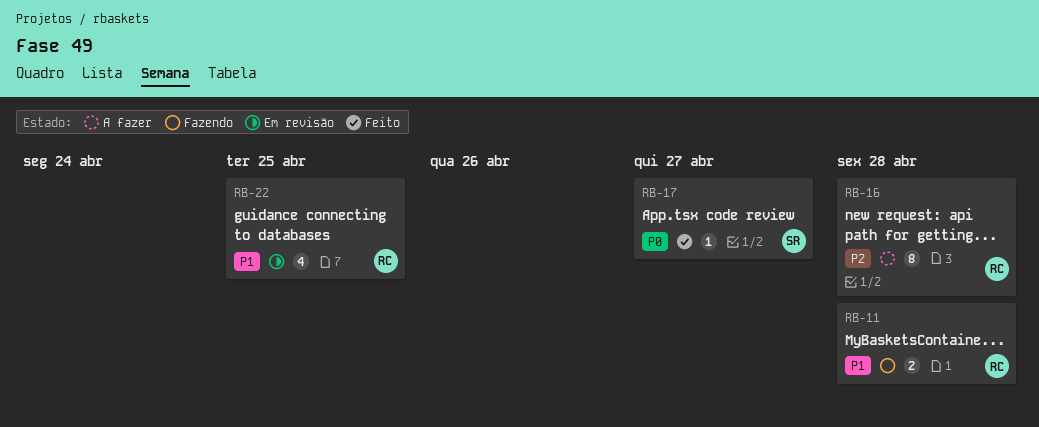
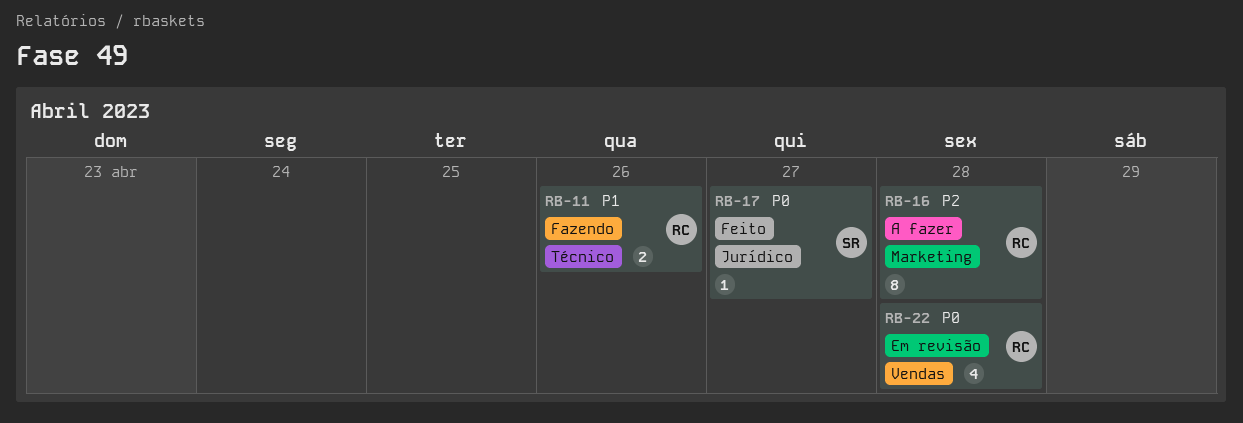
RB-11, due: Apr 28 -> Apr 26
RB-22, priority: P1 -> P0
RB-22, due: Apr 25 -> Apr 28

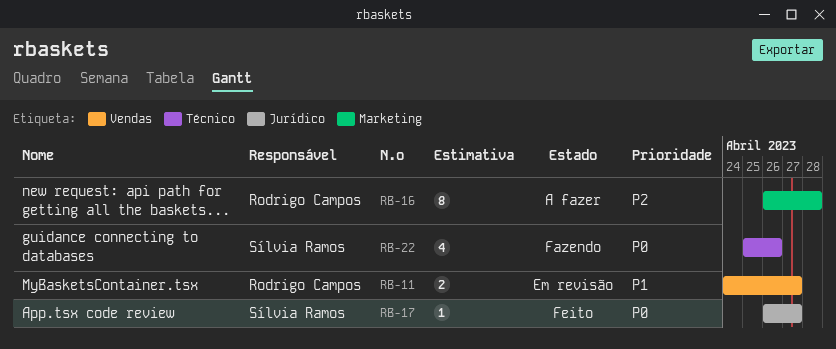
RB-11, status: Fazendo -> Em revisão
RB-11, label: Técnico -> Vendas
RB-11, due: Apr 26 -> Apr 27
RB-22, status: Em revisão -> Fazendo
RB-22, owner: Rodrigo Campos -> Sílvia Ramos
RB-22, label: Vendas -> Técnico
RB-22, due: Apr 28 -> Apr 26

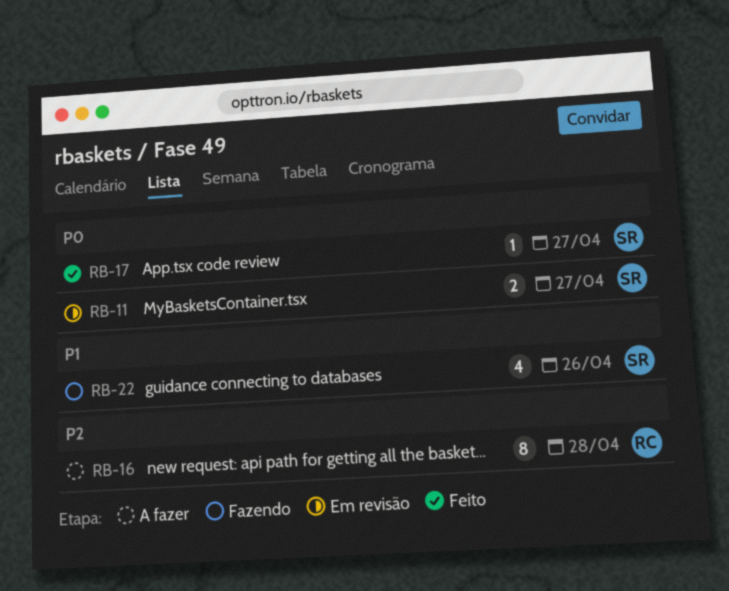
RB-11, owner: Rodrigo Campos -> Sílvia Ramos
RB-11, priority: P1 -> P0
RB-22, priority: P0 -> P1

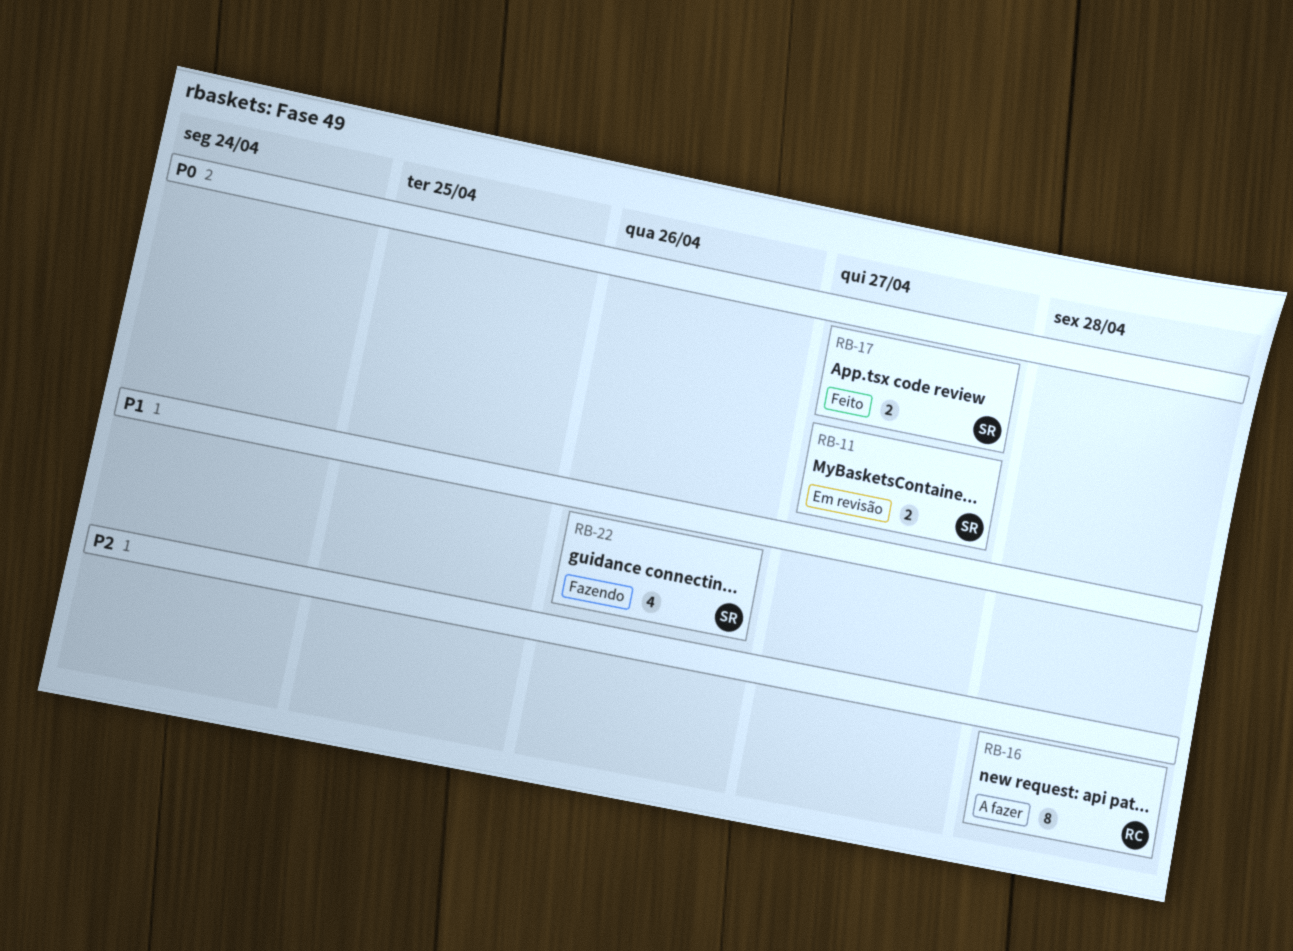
RB-17, estimate: 1 -> 2

